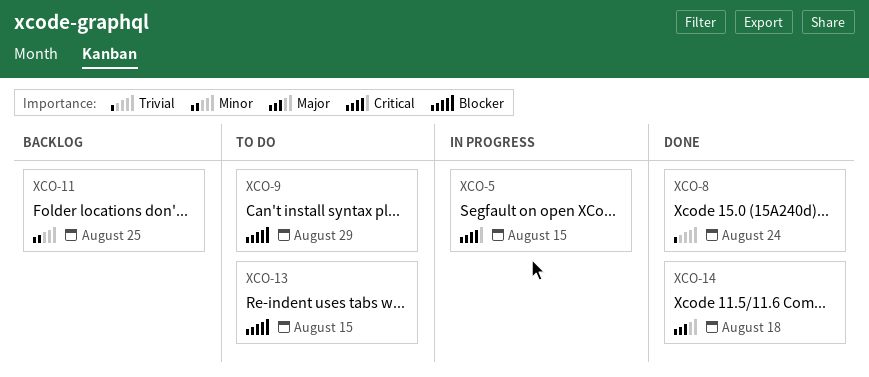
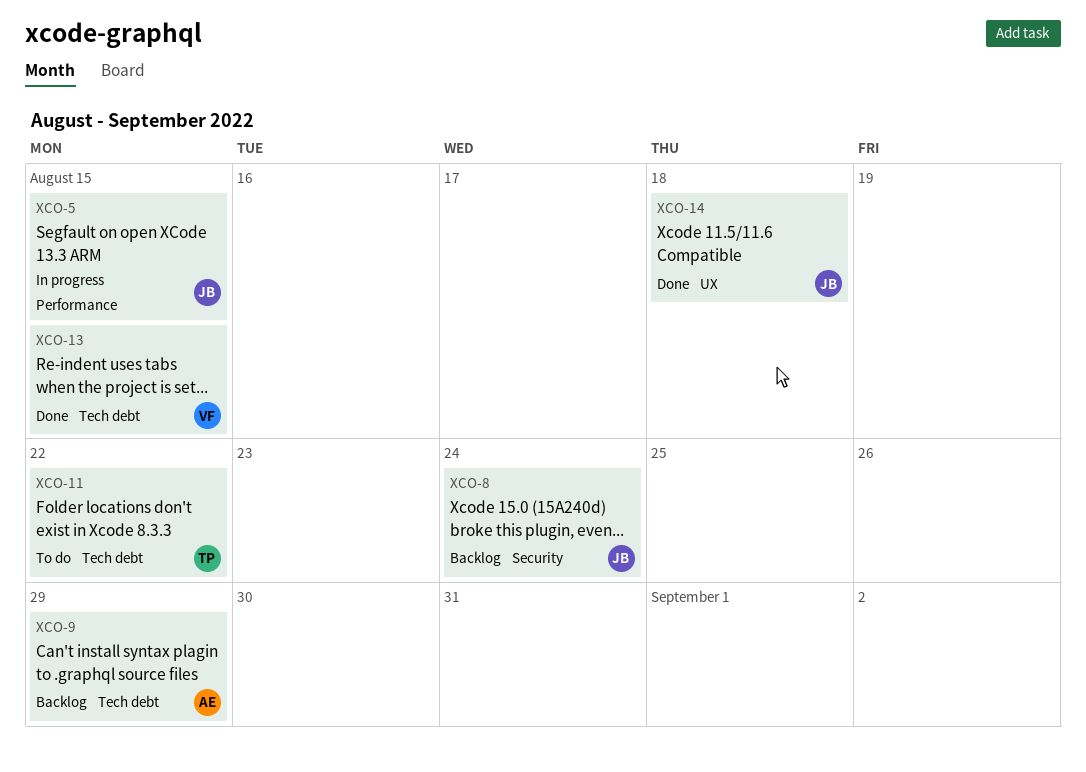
XCO-8, status: Done -> Backlog
XCO-9, status: To do -> Backlog
XCO-11, status: Backlog -> To do
XCO-11, due: Aug 25 -> Aug 22
XCO-13, status: To do -> Done

